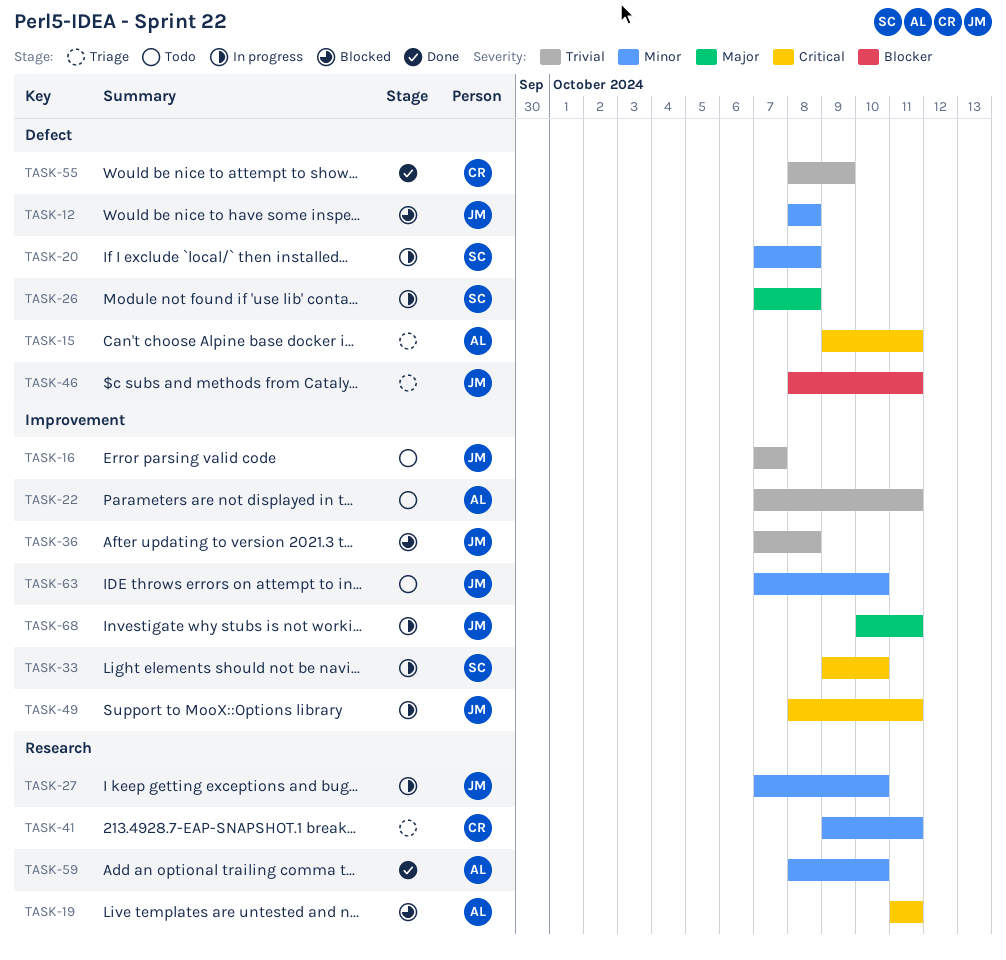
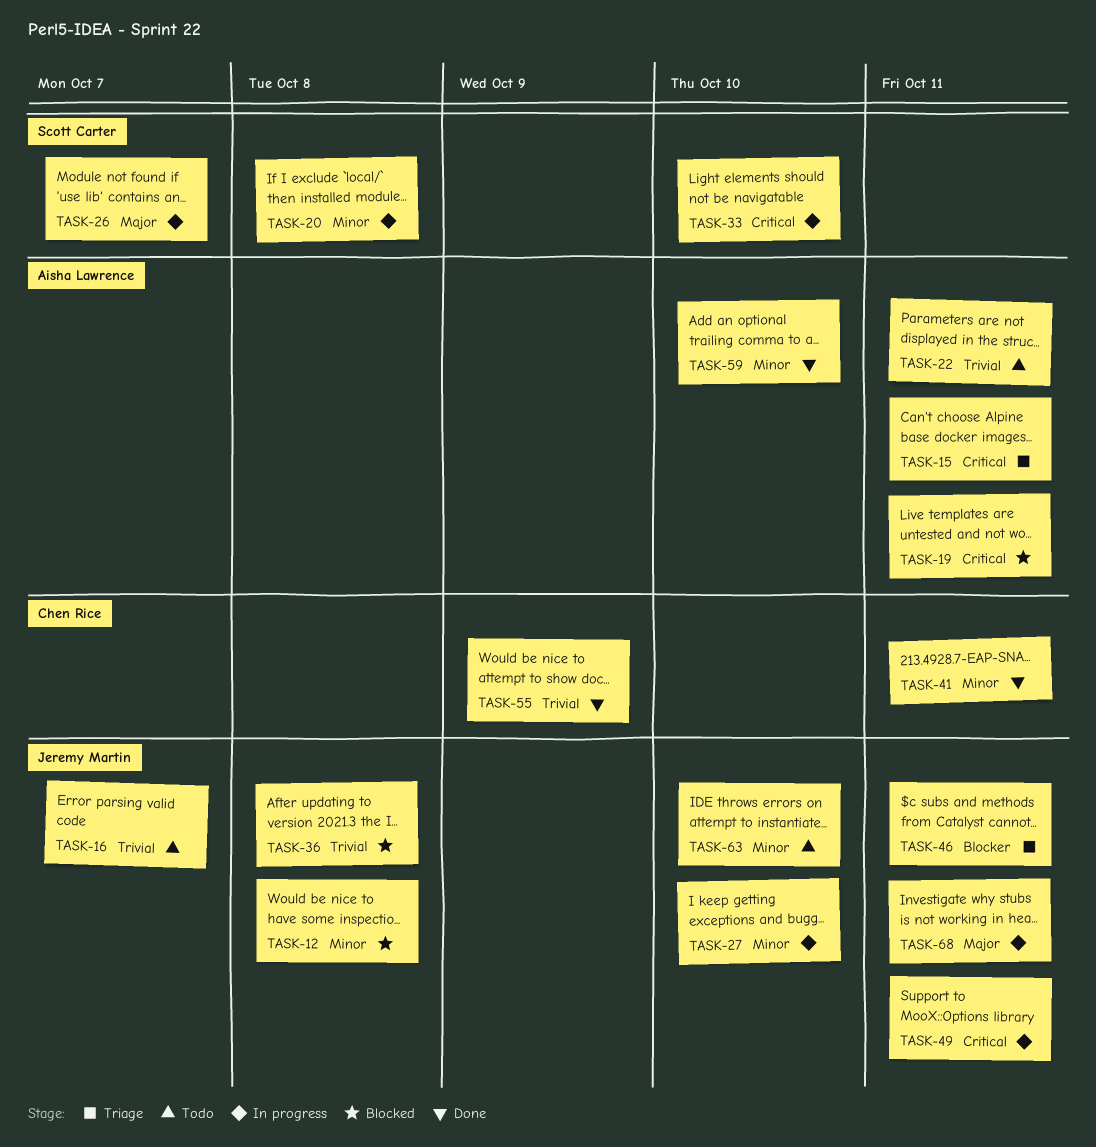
TASK-26, due: Oct 8 -> Oct 7
TASK-41, status: Triage -> Done

